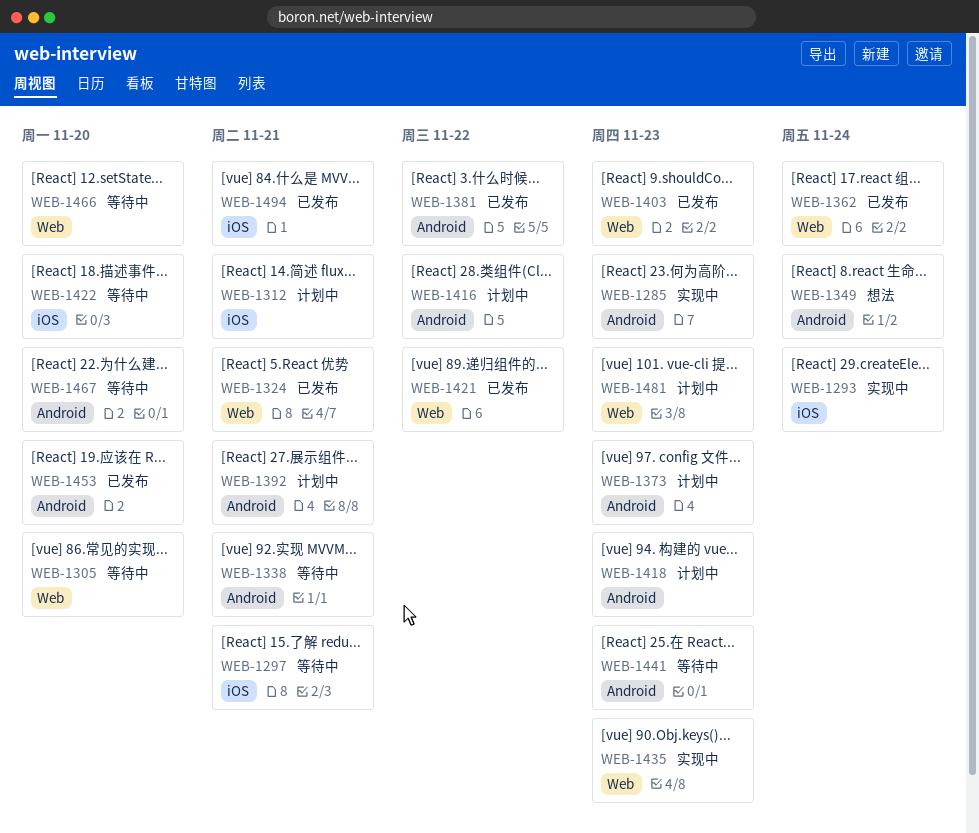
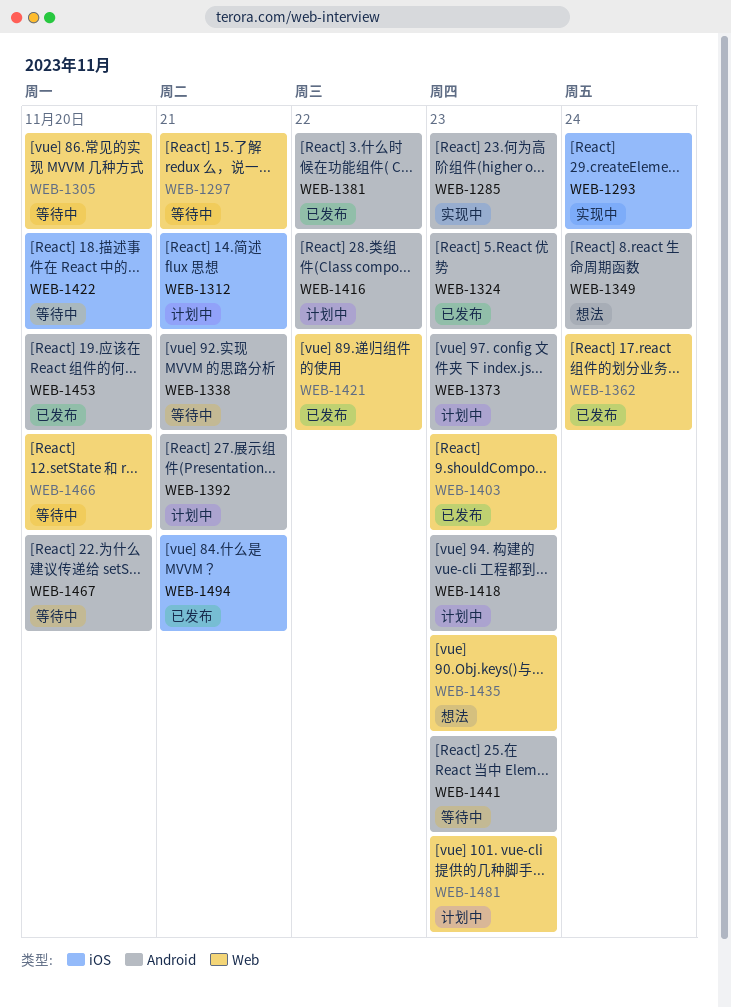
WEB-1297, label: iOS -> Web
WEB-1324, label: Web -> Android
WEB-1324, due: Nov 21 -> Nov 23
WEB-1435, status: 实现中 -> 想法

